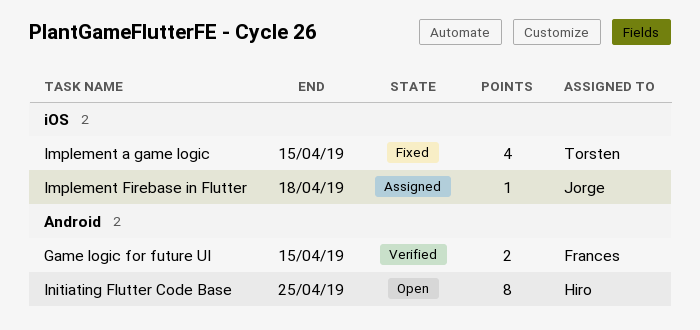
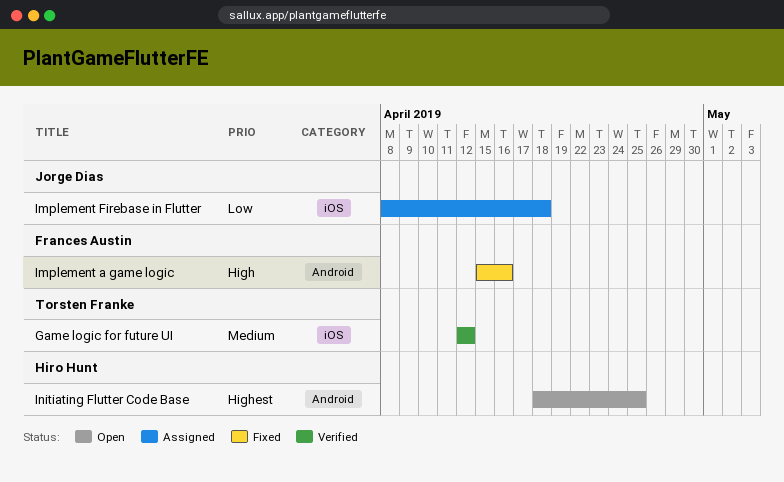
Game logic for future UI, owner: Frances Austin -> Torsten Franke
Game logic for future UI, label: Android -> iOS
Game logic for future UI, due: Apr 15 -> Apr 12
Implement a game logic, owner: Torsten Franke -> Frances Austin
Implement a game logic, label: iOS -> Android
Implement a game logic, due: Apr 15 -> Apr 16

